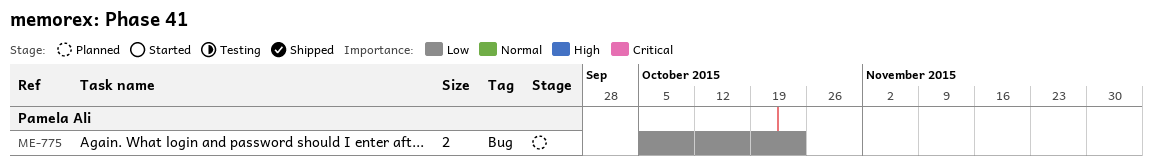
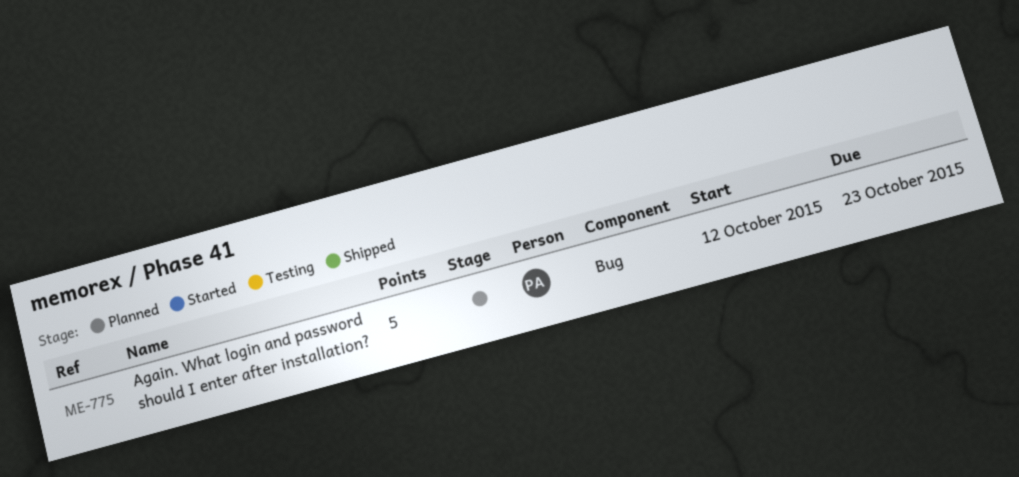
ME-775, estimate: 2 -> 5
ME-775, start: Oct 5 -> Oct 12

